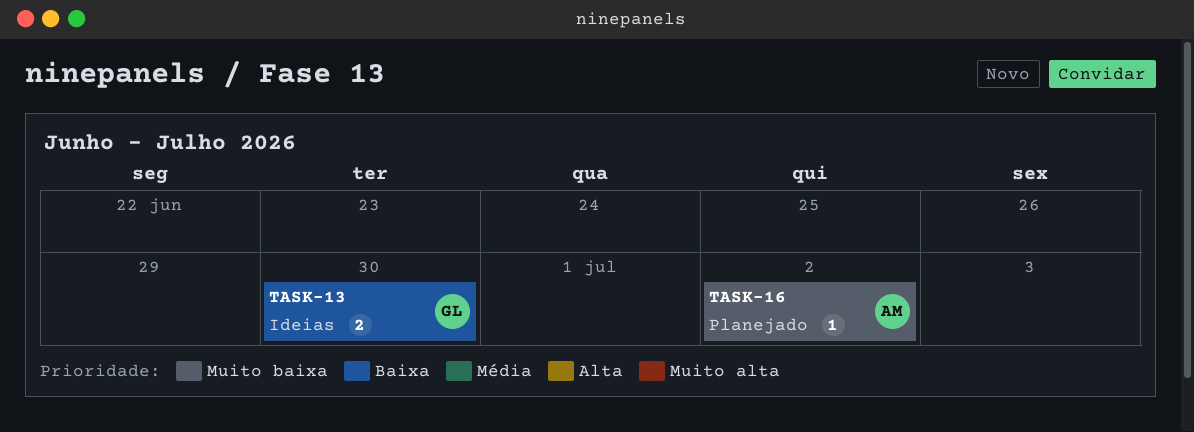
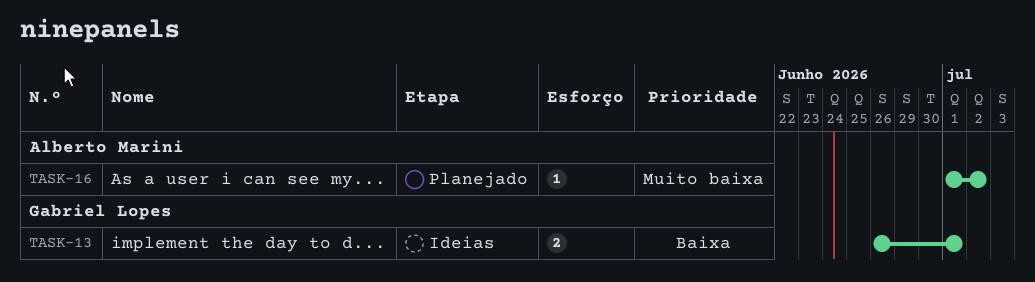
TASK-13, due: Jun 30 -> Jul 1

